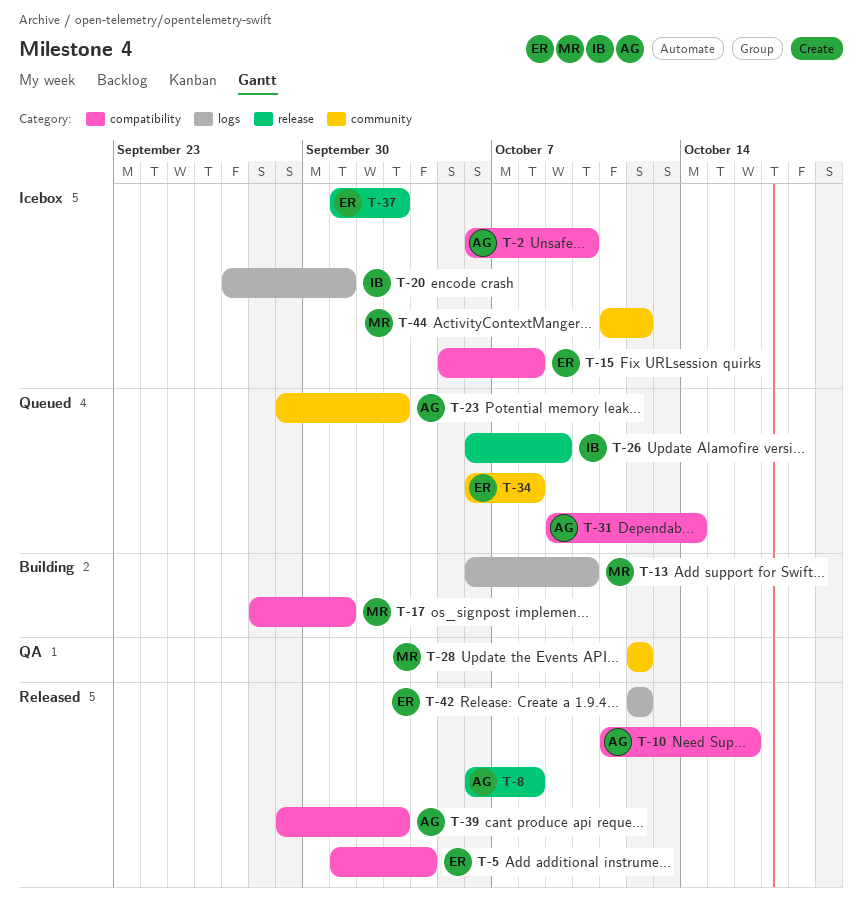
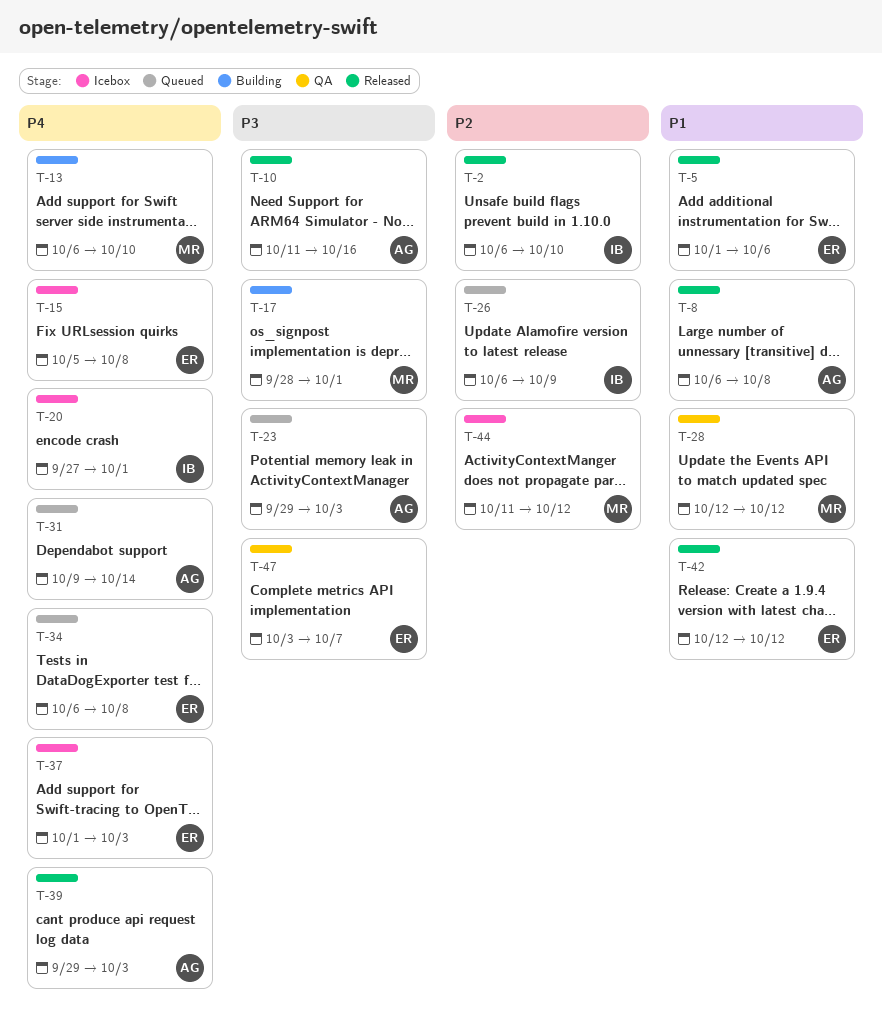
T-2, status: Icebox -> Released
T-2, owner: AG -> IB
T-5, due: Oct 4 -> Oct 6
T-47: none -> present

